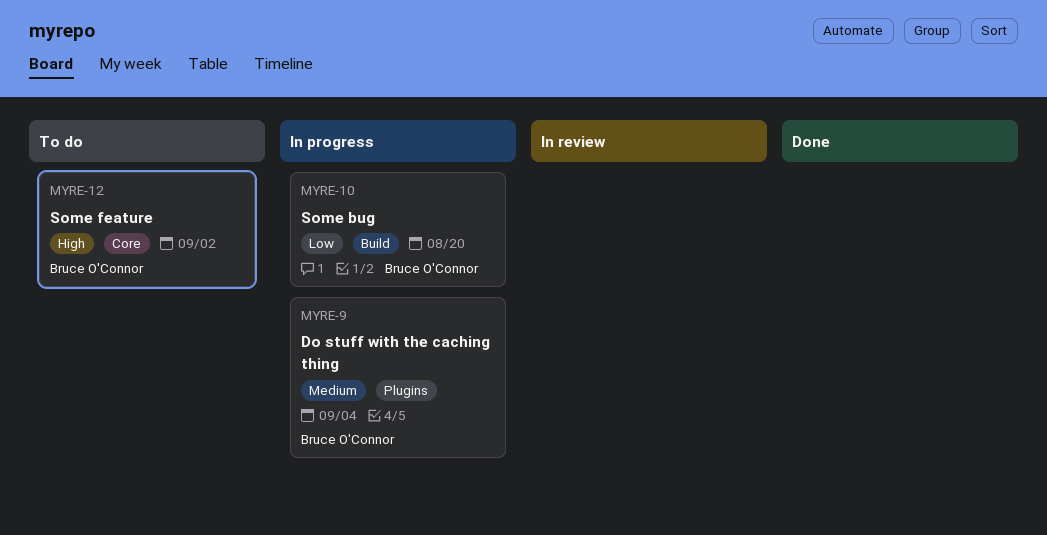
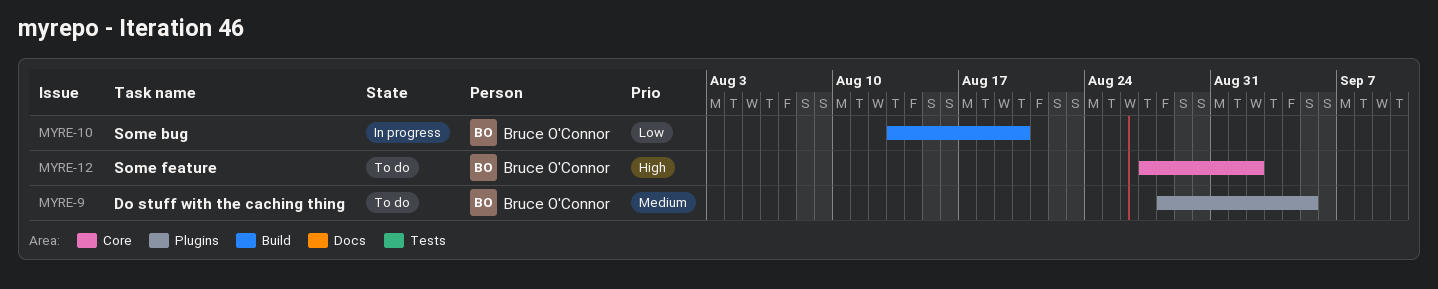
MYRE-9, status: In progress -> To do
MYRE-9, due: Sep 4 -> Sep 5

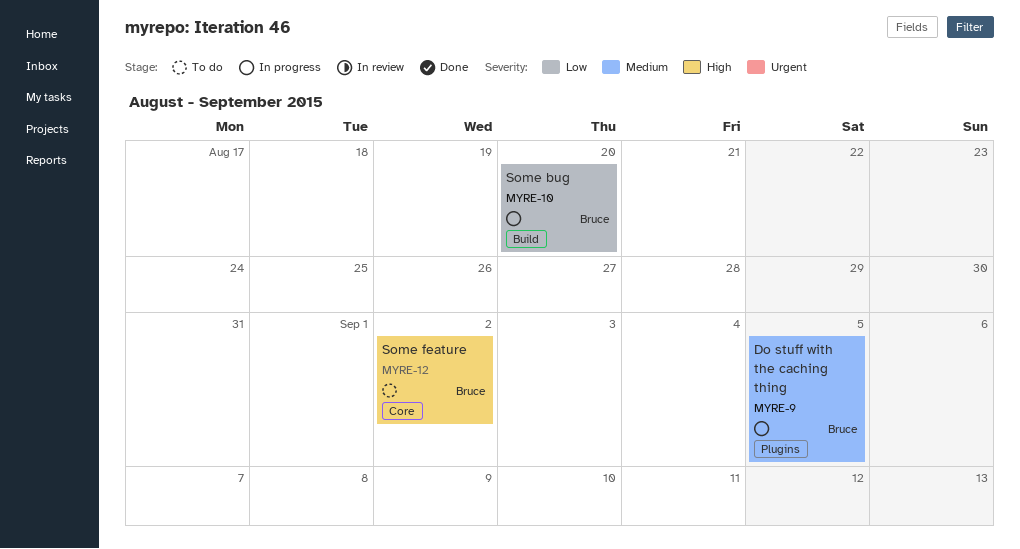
MYRE-9, status: To do -> In progress

